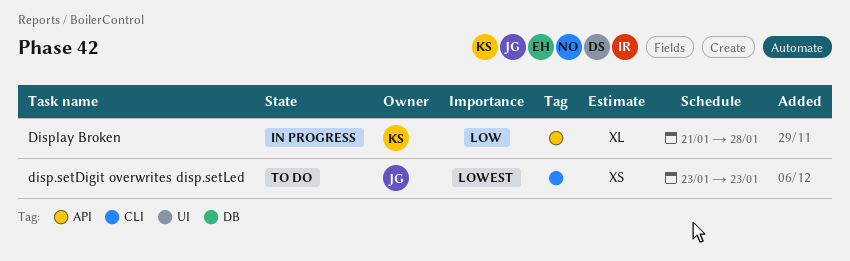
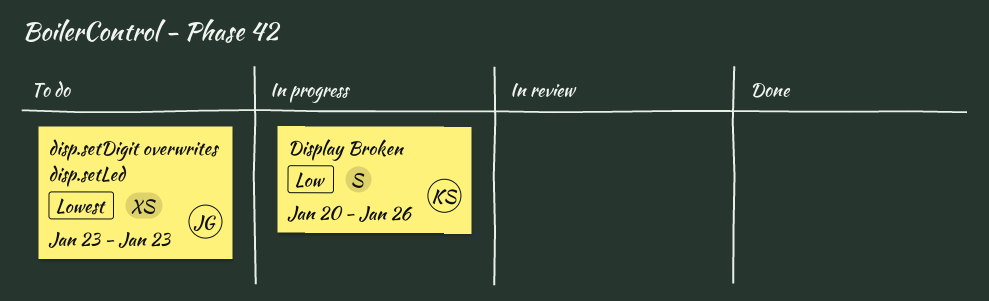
Display Broken, estimate: XL -> S
Display Broken, start: Jan 21 -> Jan 20
Display Broken, due: Jan 28 -> Jan 26

